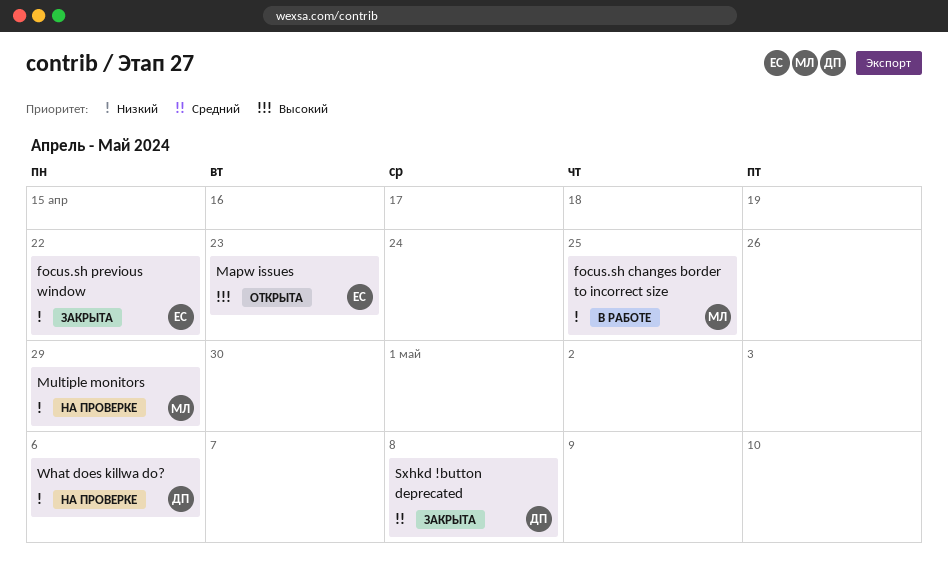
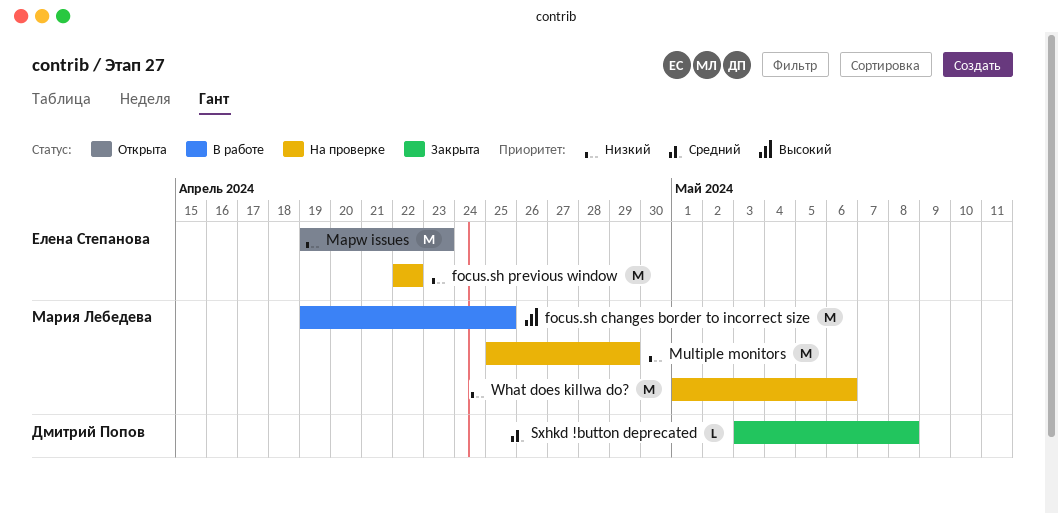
focus.sh changes border to incorrect size, priority: Низкий -> Высокий
focus.sh previous window, status: Закрыта -> На проверке
Mapw issues, priority: Высокий -> Низкий
What does killwa do?, owner: Дмитрий Попов -> Мария Лебедева

